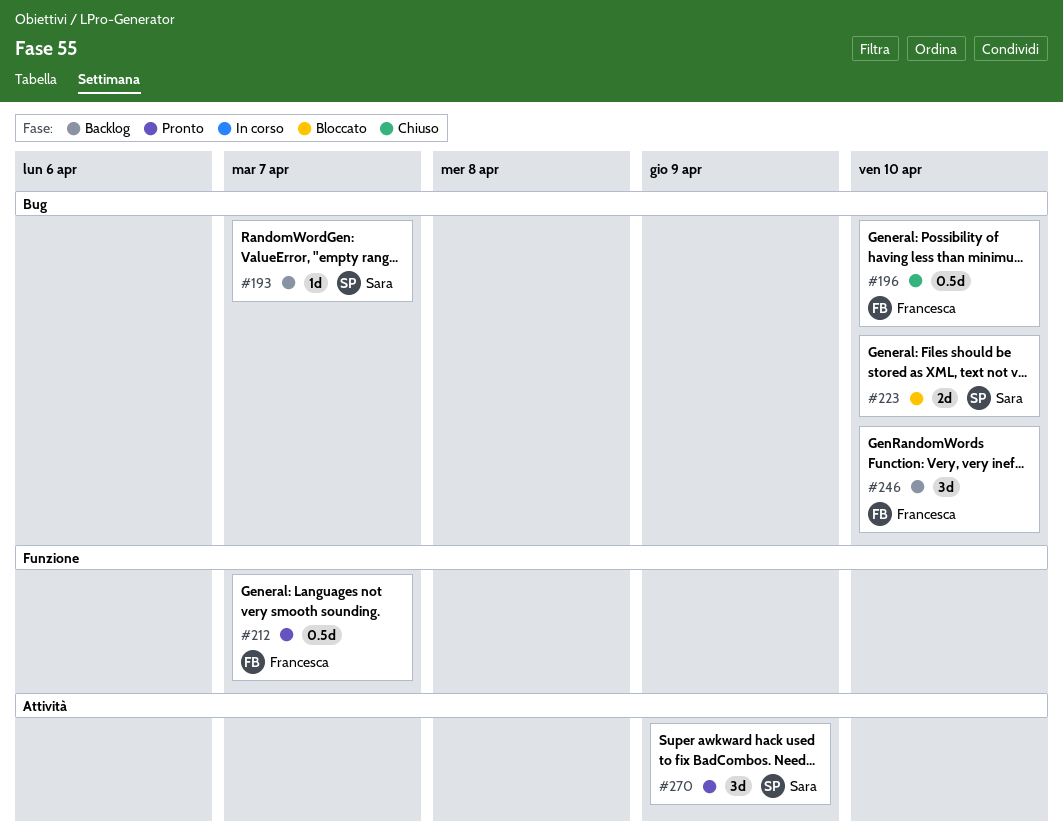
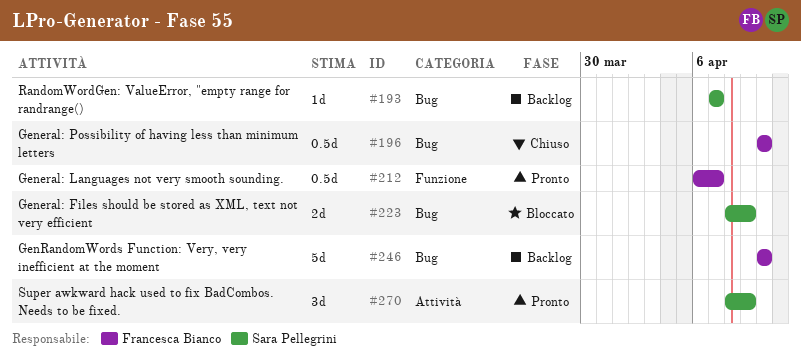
#223, due: Apr 10 -> Apr 9
#246, estimate: 3d -> 5d

